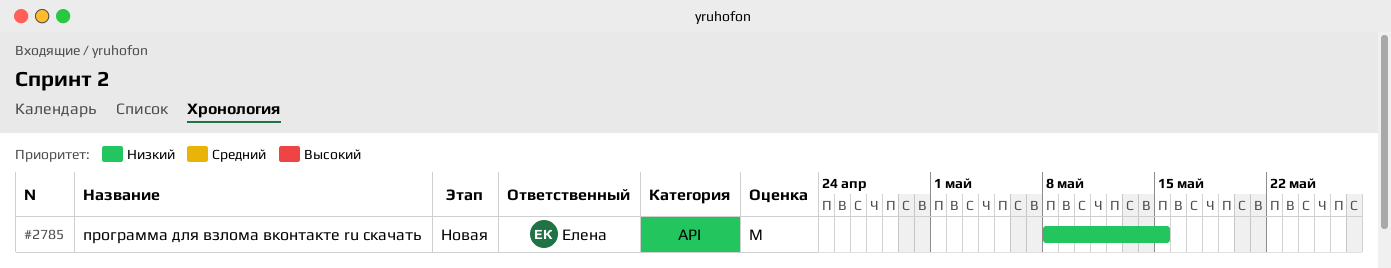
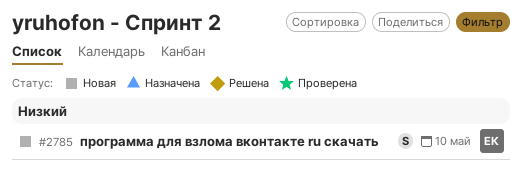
#2785, estimate: M -> S
#2785, due: May 15 -> May 10

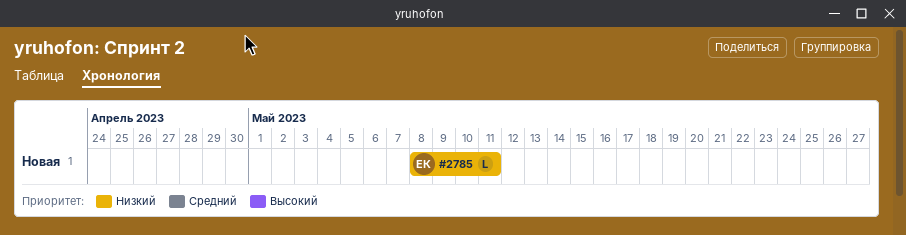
#2785, estimate: S -> L
#2785, due: May 10 -> May 11

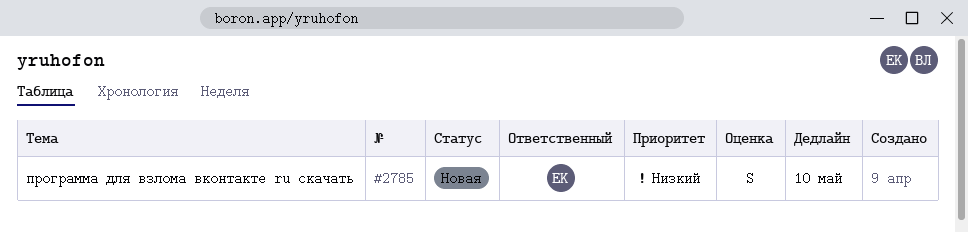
#2785, estimate: L -> S
#2785, due: May 11 -> May 10

